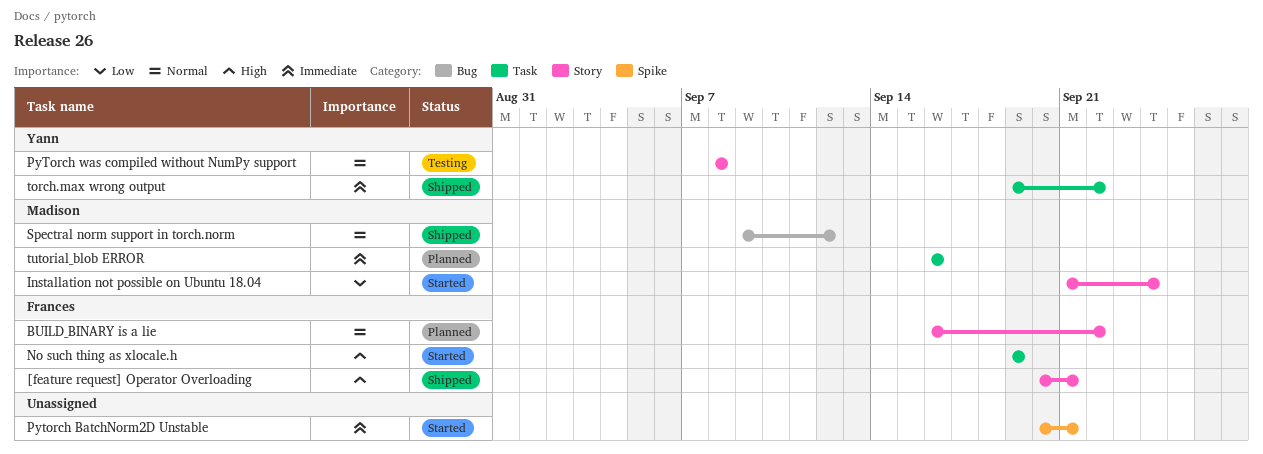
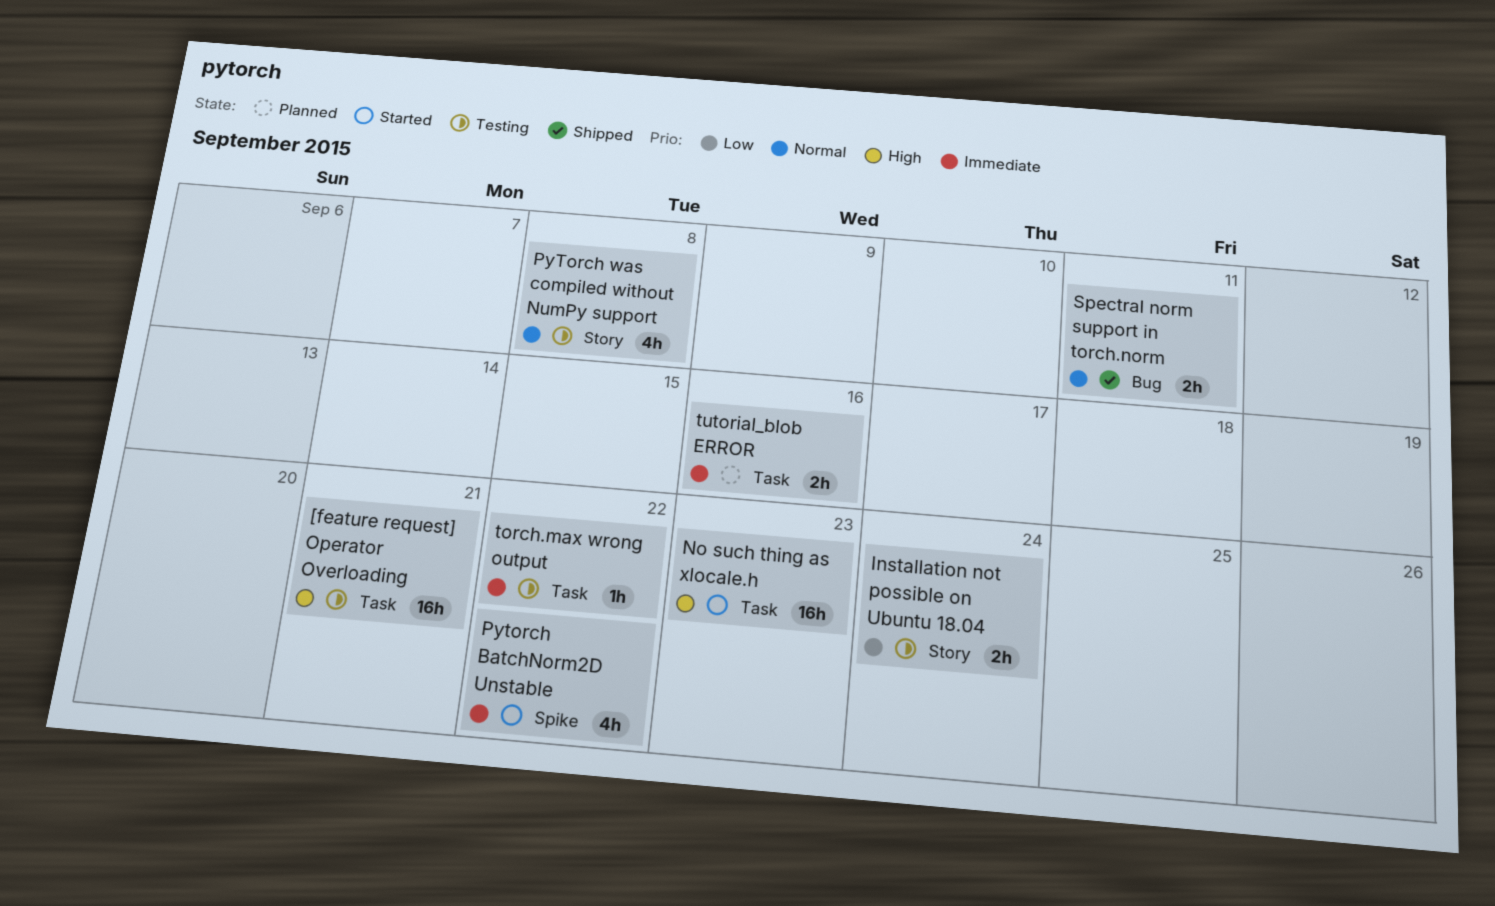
[feature request] Operator Overloading, status: Shipped -> Testing
[feature request] Operator Overloading, label: Story -> Task
BUILD_BINARY is a lie: present -> none
Installation not possible on Ubuntu 18.04, status: Started -> Testing
No such thing as xlocale.h, due: Sep 19 -> Sep 23
Pytorch BatchNorm2D Unstable, due: Sep 21 -> Sep 22
Spectral norm support in torch.norm, due: Sep 12 -> Sep 11
torch.max wrong output, status: Shipped -> Testing

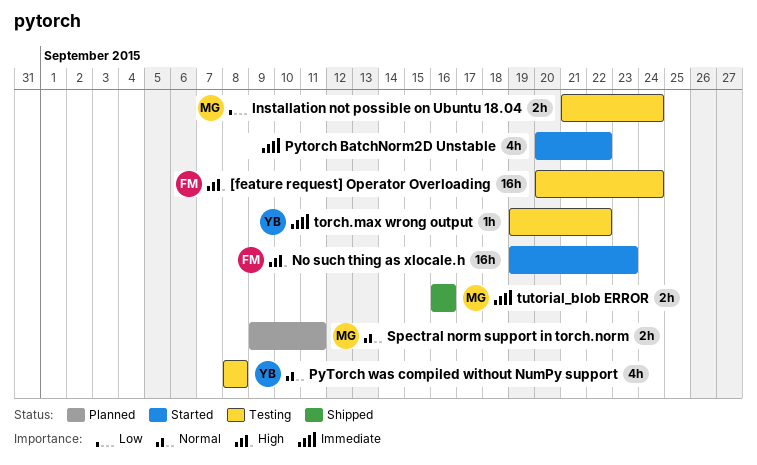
[feature request] Operator Overloading, due: Sep 21 -> Sep 24
Spectral norm support in torch.norm, status: Shipped -> Planned
tutorial_blob ERROR, status: Planned -> Shipped

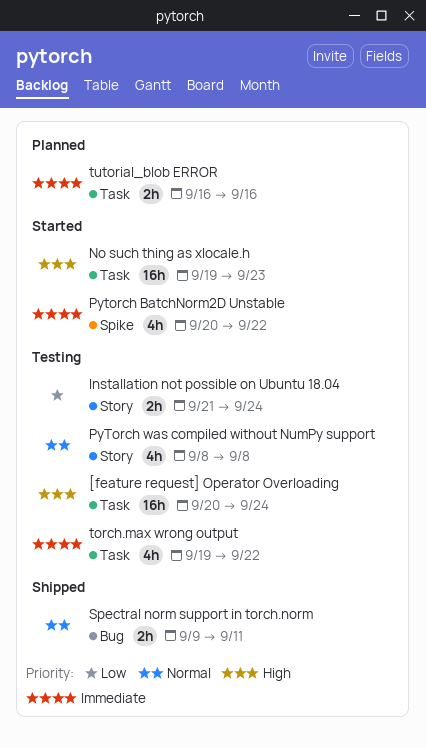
Spectral norm support in torch.norm, status: Planned -> Shipped
torch.max wrong output, estimate: 1h -> 4h
tutorial_blob ERROR, status: Shipped -> Planned

